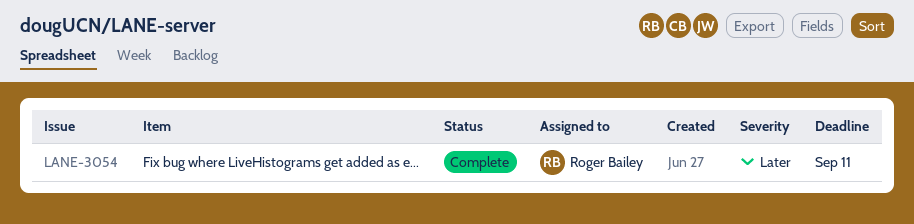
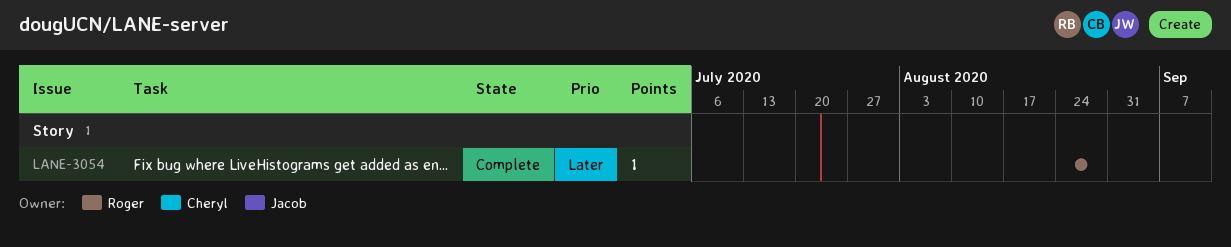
LANE-3054, due: Sep 11 -> Aug 28

